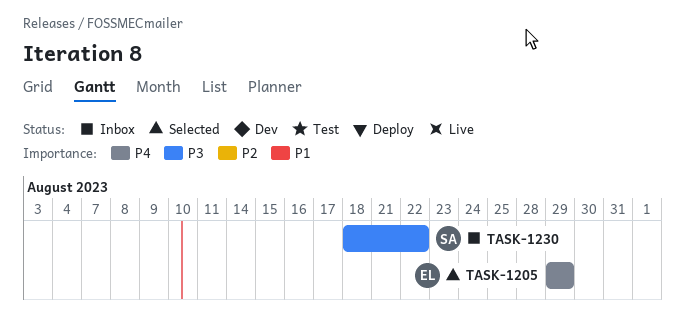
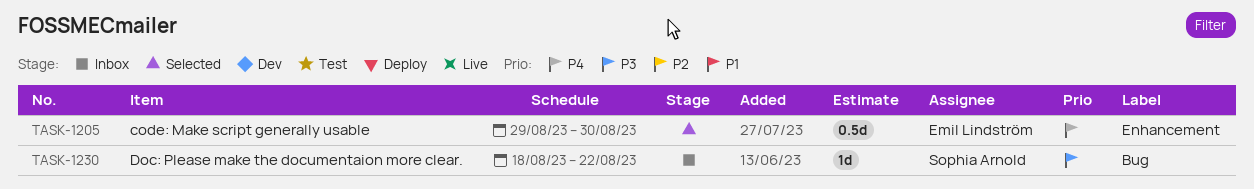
TASK-1205, due: Aug 29 -> Aug 30

